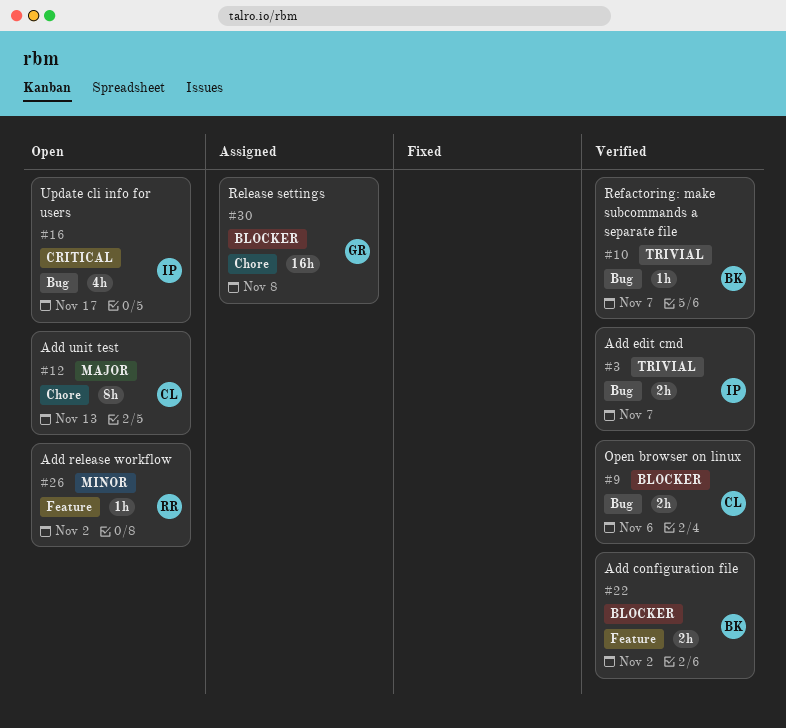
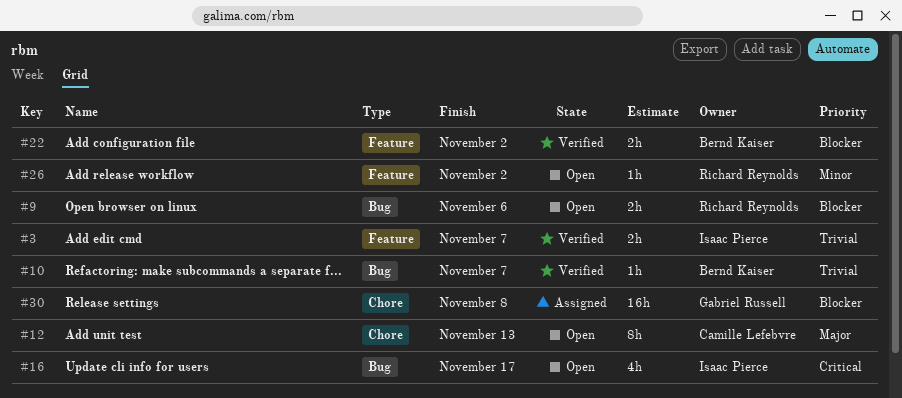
#3, label: Bug -> Feature
#9, status: Verified -> Open
#9, owner: Camille Lefebvre -> Richard Reynolds

